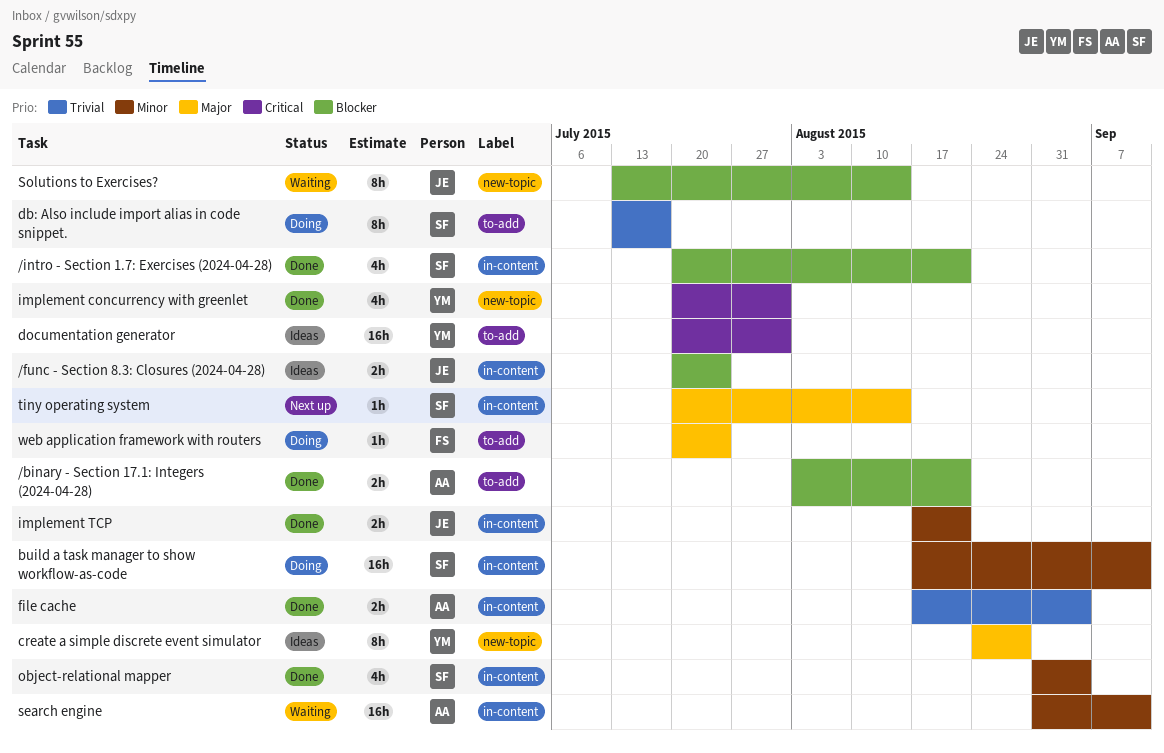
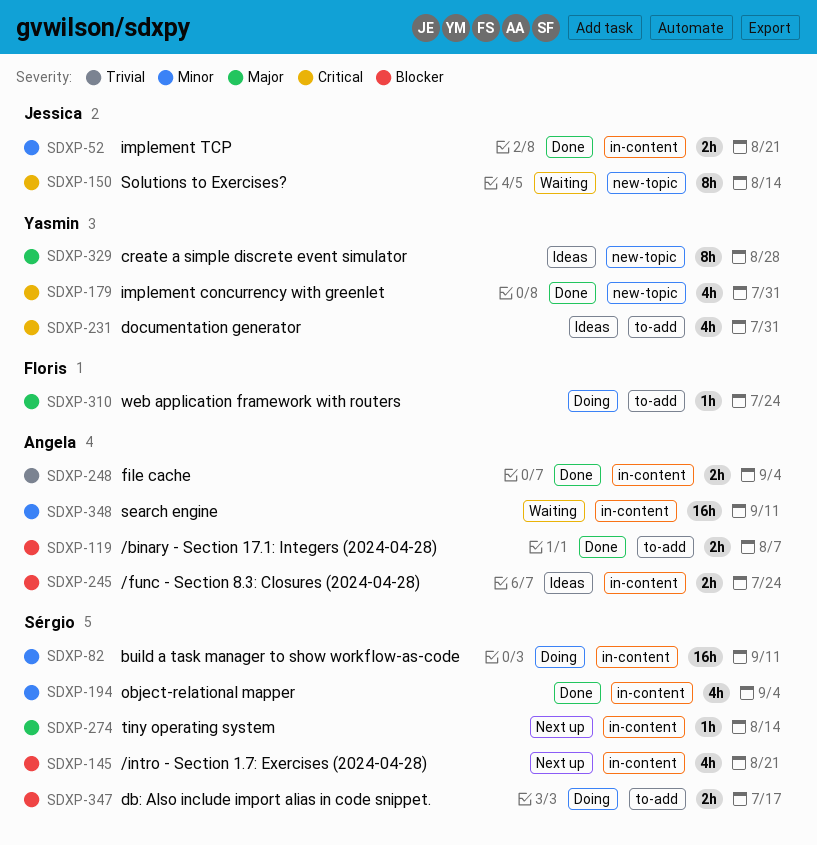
/binary - Section 17.1: Integers (2024-04-28), due: Aug 21 -> Aug 7
/func - Section 8.3: Closures (2024-04-28), owner: Jessica -> Angela
/intro - Section 1.7: Exercises (2024-04-28), status: Done -> Next up
db: Also include import alias in code snippet., priority: Trivial -> Blocker
db: Also include import alias in code snippet., estimate: 8h -> 2h
documentation generator, estimate: 16h -> 4h
Solutions to Exercises?, priority: Blocker -> Critical

